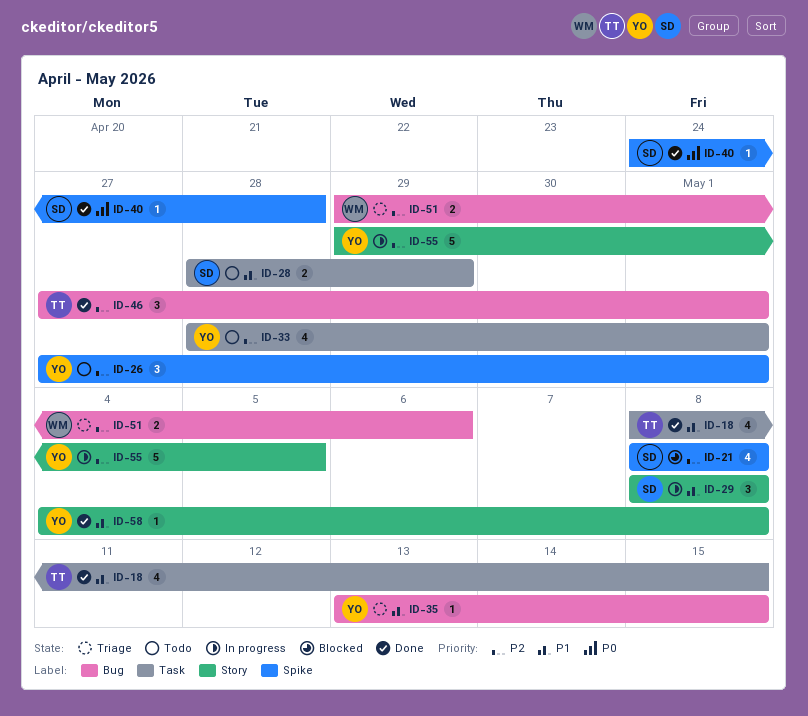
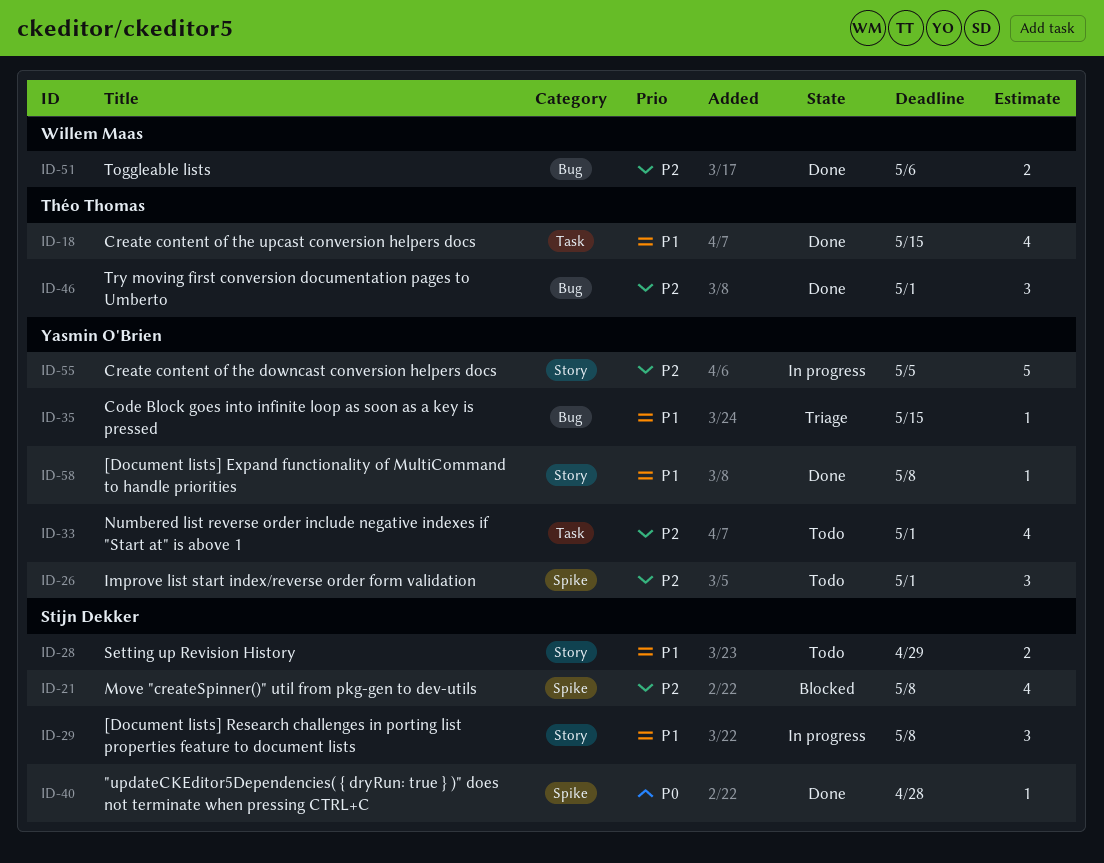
ID-28, label: Task -> Story
ID-51, status: Triage -> Done

